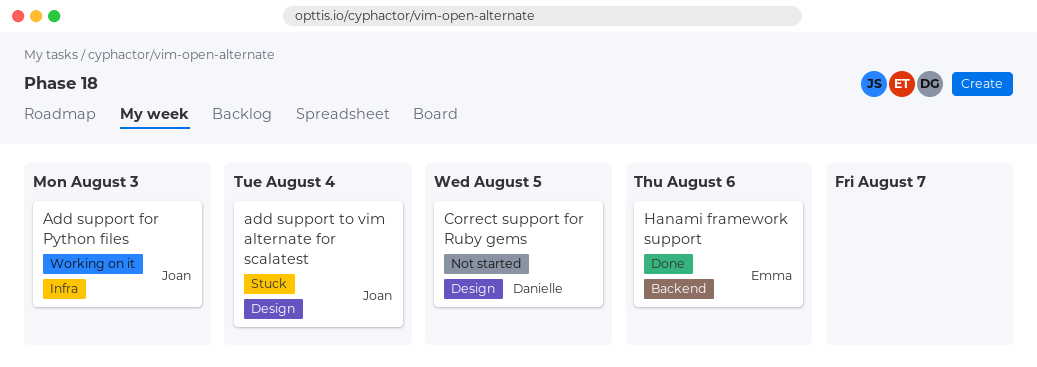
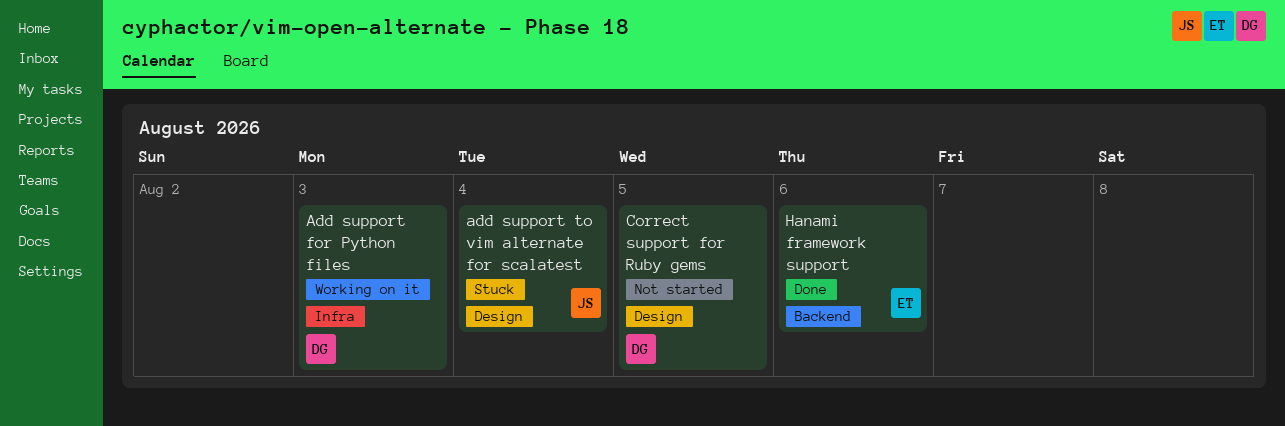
Add support for Python files, owner: Joan -> Danielle

